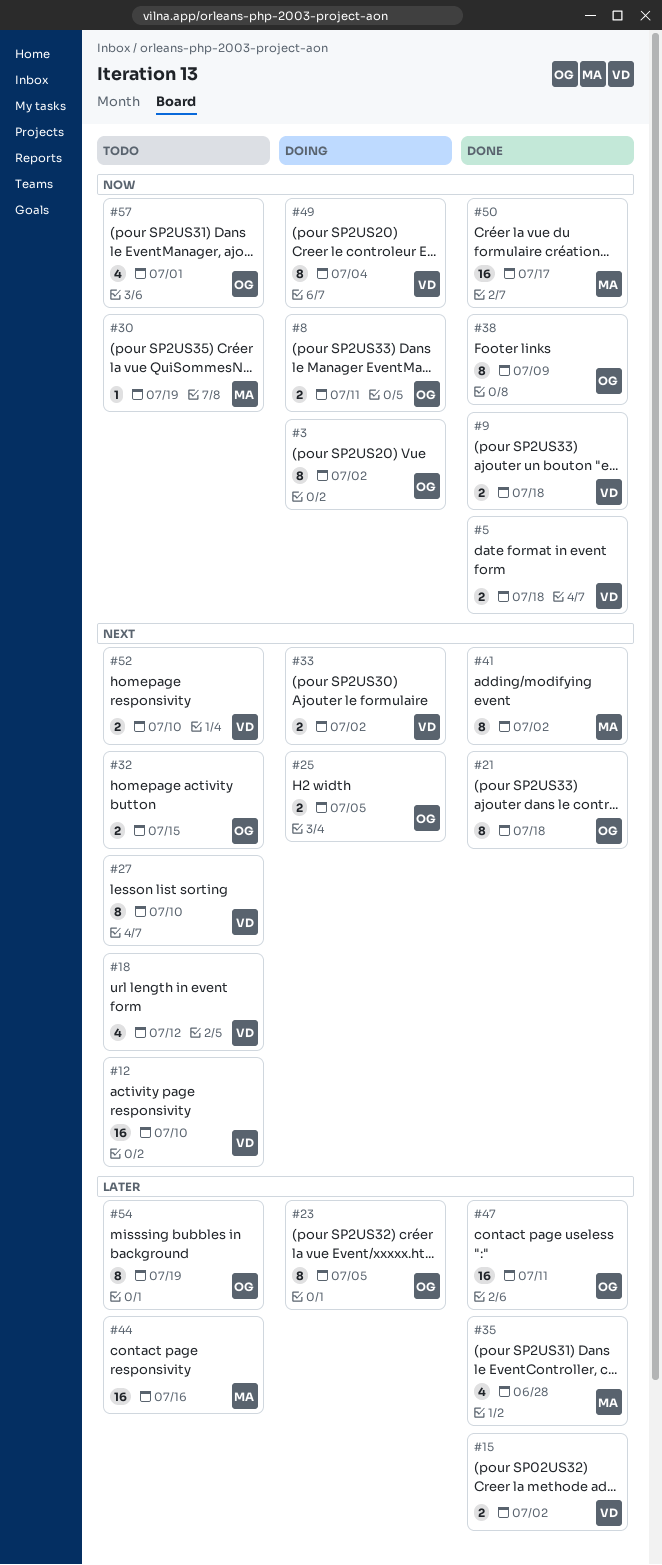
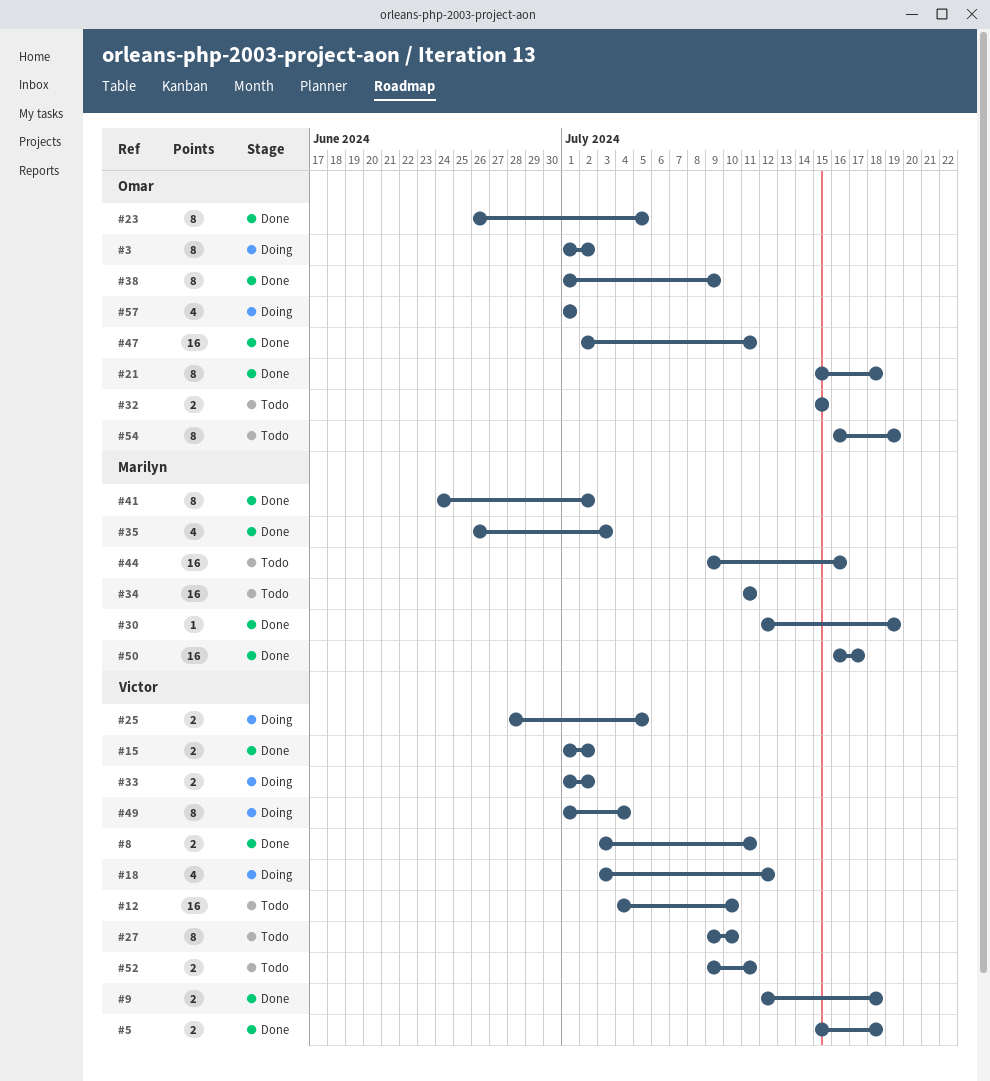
#8, status: Doing -> Done
#8, owner: Omar -> Victor
#18, status: Todo -> Doing
#23, status: Doing -> Done
#25, owner: Omar -> Victor
#30, status: Todo -> Done
#34: none -> present
#35, due: Jun 28 -> Jul 3
#52, due: Jul 10 -> Jul 11
#57, status: Todo -> Doing

